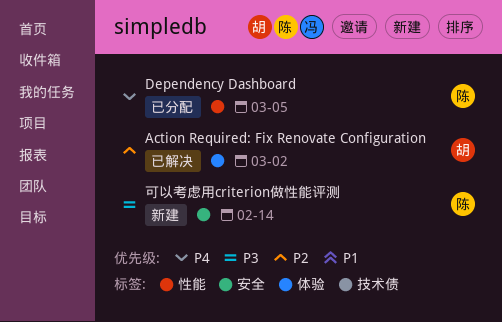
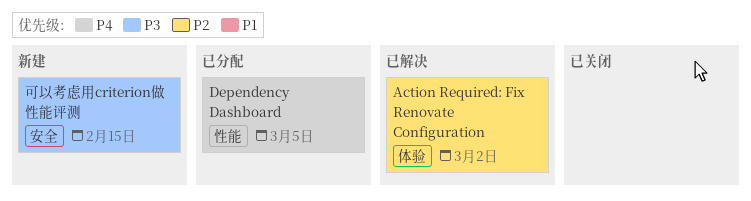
可以考虑用criterion做性能评测, due: Feb 14 -> Feb 15

